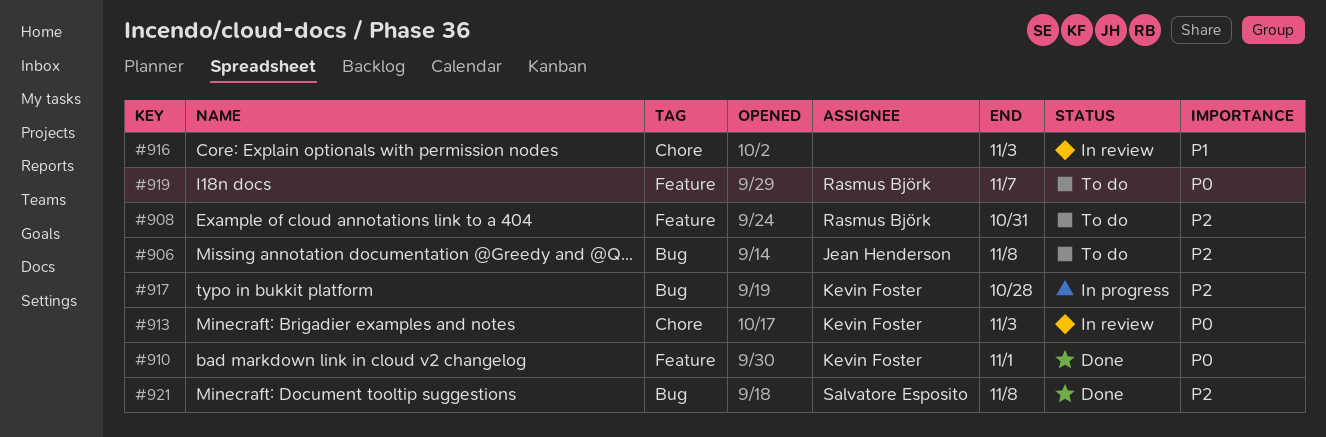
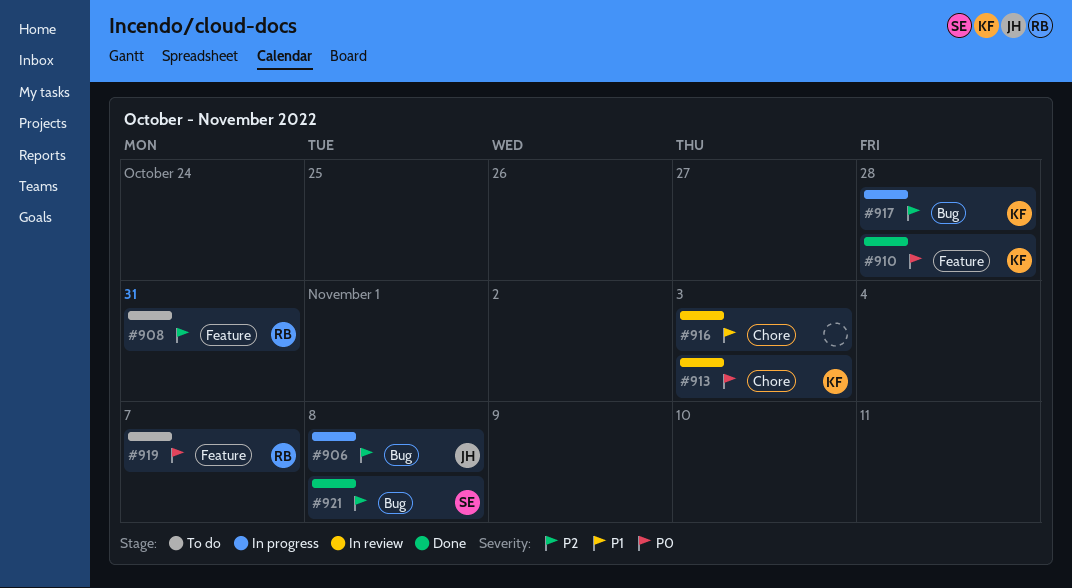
#906, status: To do -> In progress
#910, due: Nov 1 -> Oct 28

